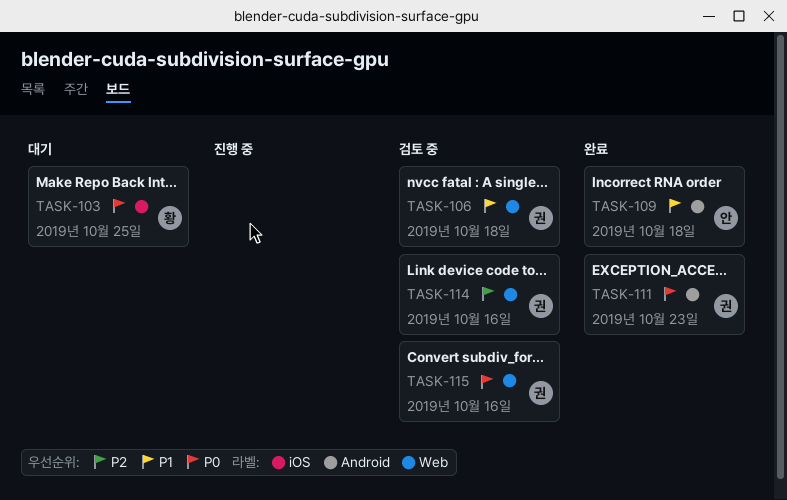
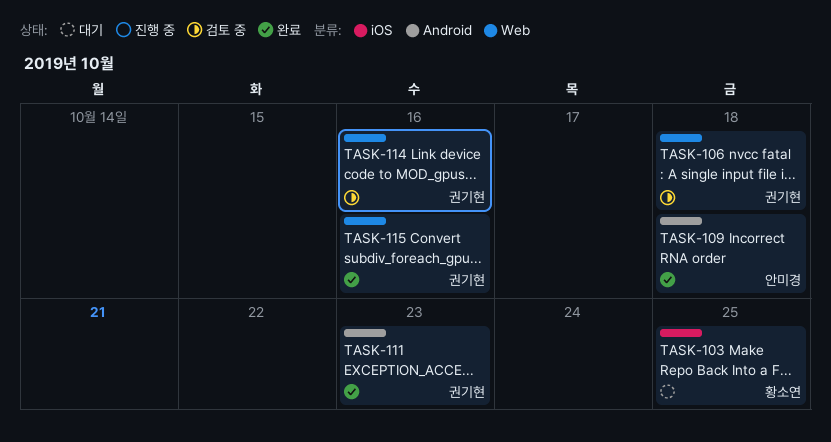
TASK-115, status: 검토 중 -> 완료

